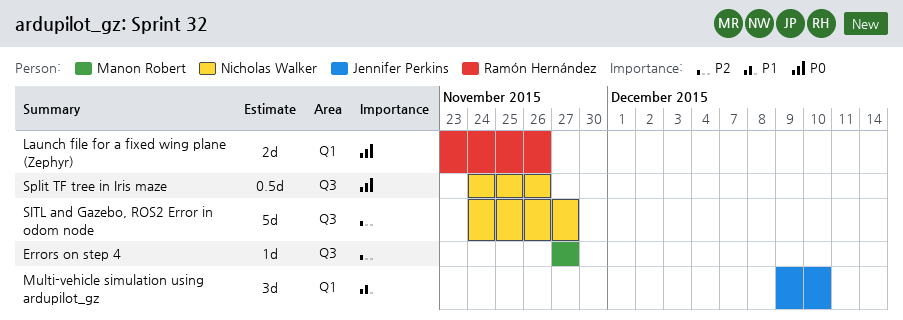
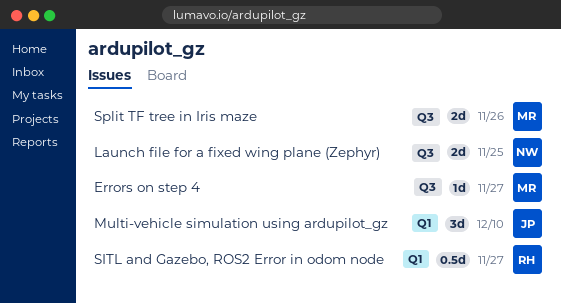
Launch file for a fixed wing plane (Zephyr), owner: Ramón Hernández -> Nicholas Walker
Launch file for a fixed wing plane (Zephyr), label: Q1 -> Q3
Launch file for a fixed wing plane (Zephyr), due: Nov 26 -> Nov 25
SITL and Gazebo, ROS2 Error in odom node, owner: Nicholas Walker -> Ramón Hernández
SITL and Gazebo, ROS2 Error in odom node, label: Q3 -> Q1
SITL and Gazebo, ROS2 Error in odom node, estimate: 5d -> 0.5d
Split TF tree in Iris maze, owner: Nicholas Walker -> Manon Robert
Split TF tree in Iris maze, estimate: 0.5d -> 2d

